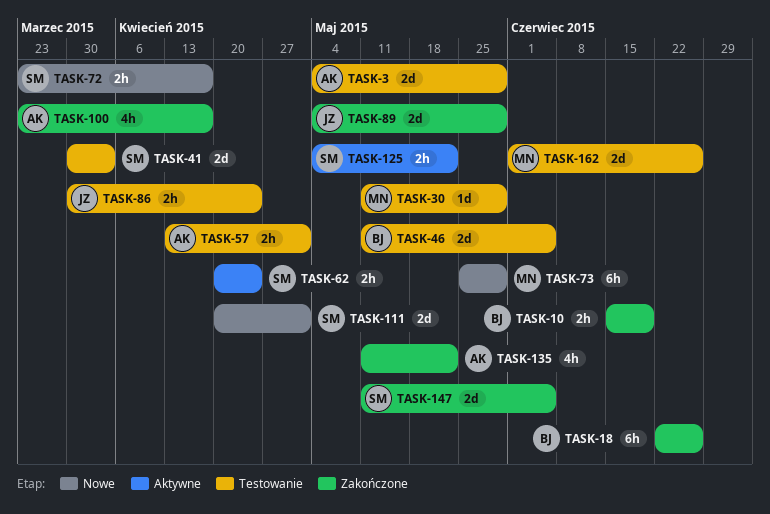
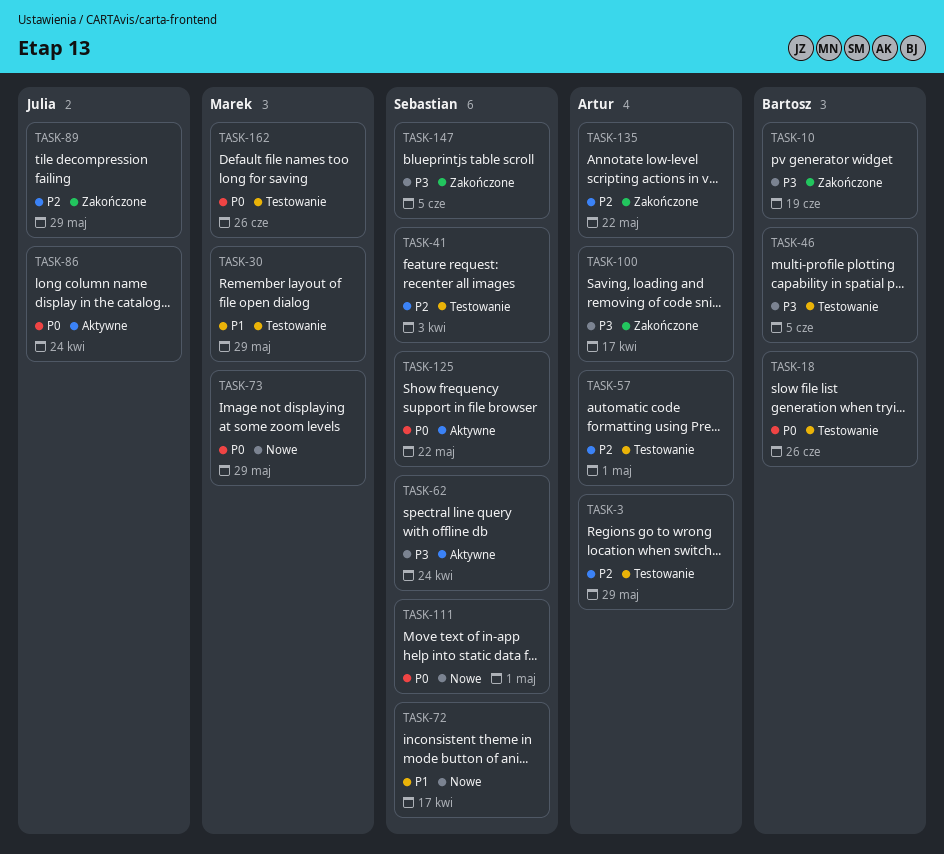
TASK-18, status: Zakończone -> Testowanie
TASK-86, status: Testowanie -> Aktywne

